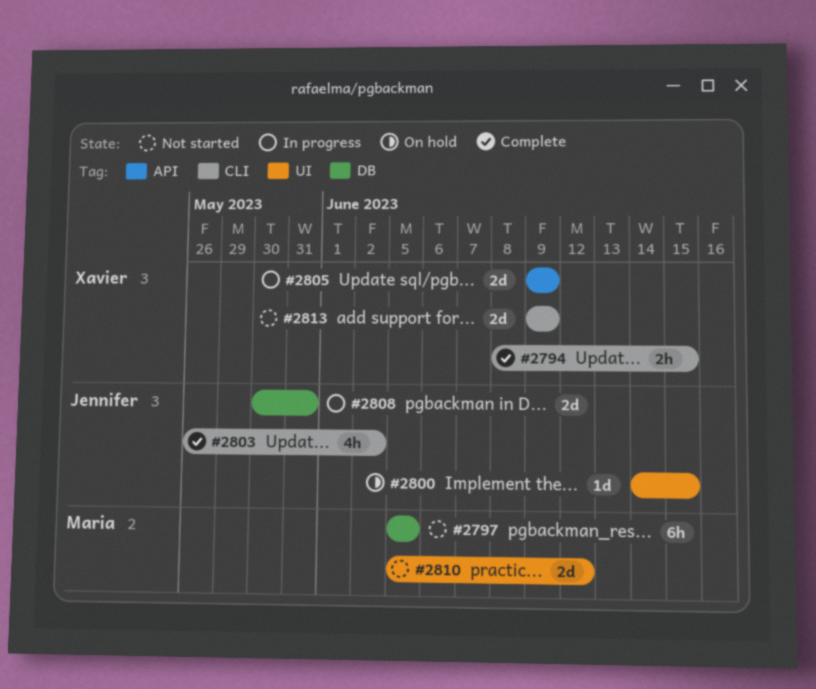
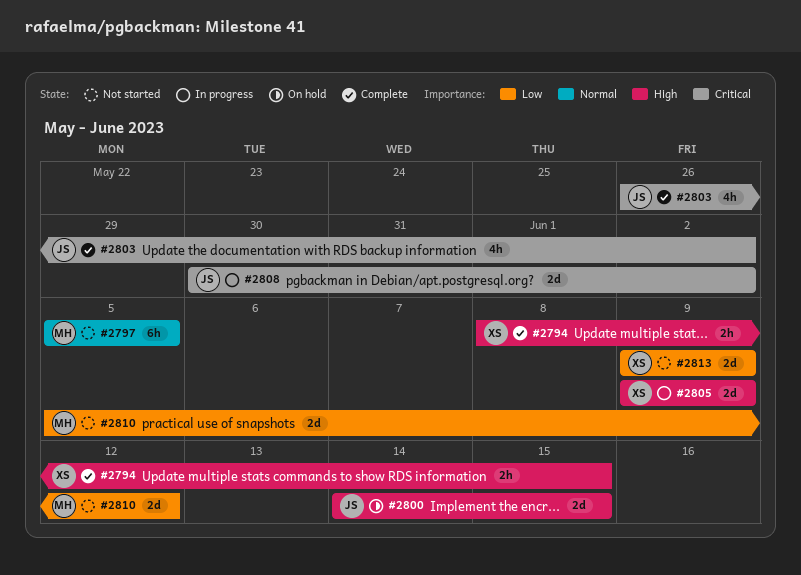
#2800, estimate: 1d -> 2d
#2808, due: May 31 -> Jun 2

